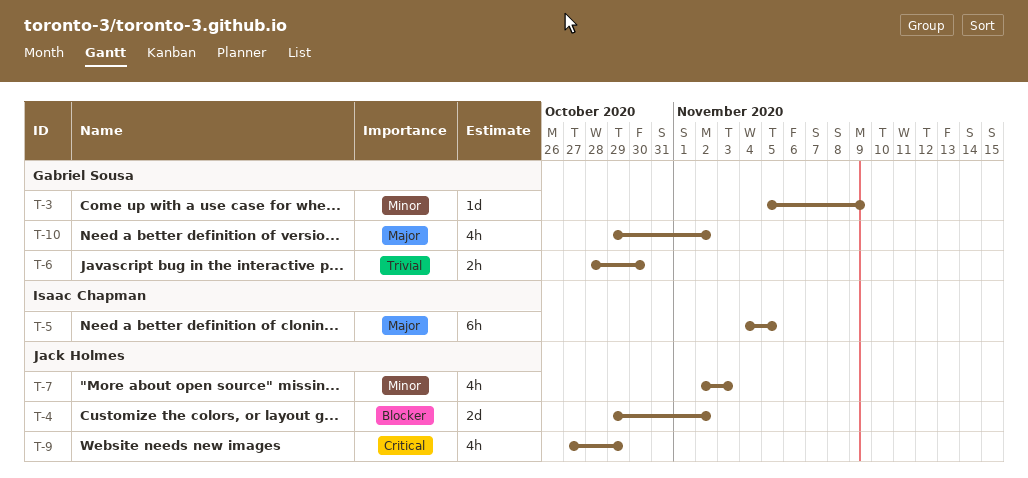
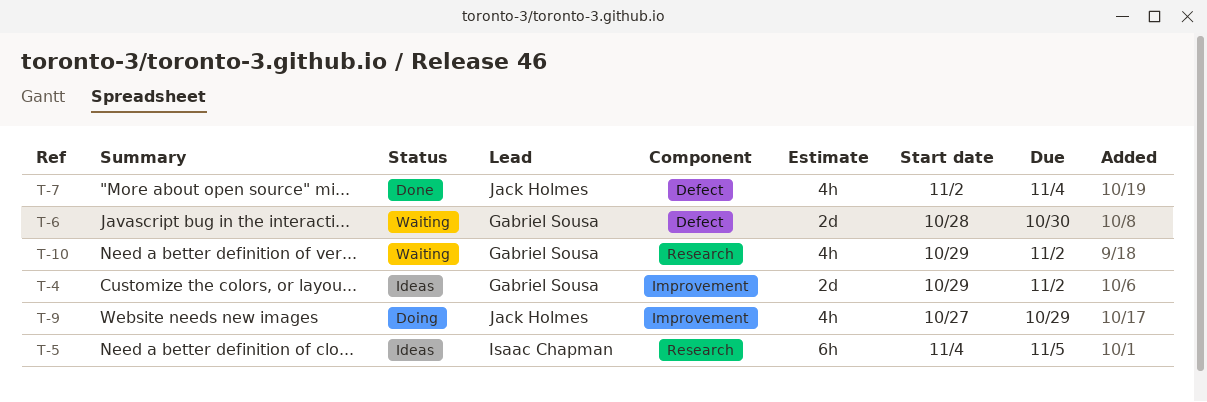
T-3: present -> none
T-4, owner: Jack Holmes -> Gabriel Sousa
T-6, estimate: 2h -> 2d
T-7, due: Nov 3 -> Nov 4

